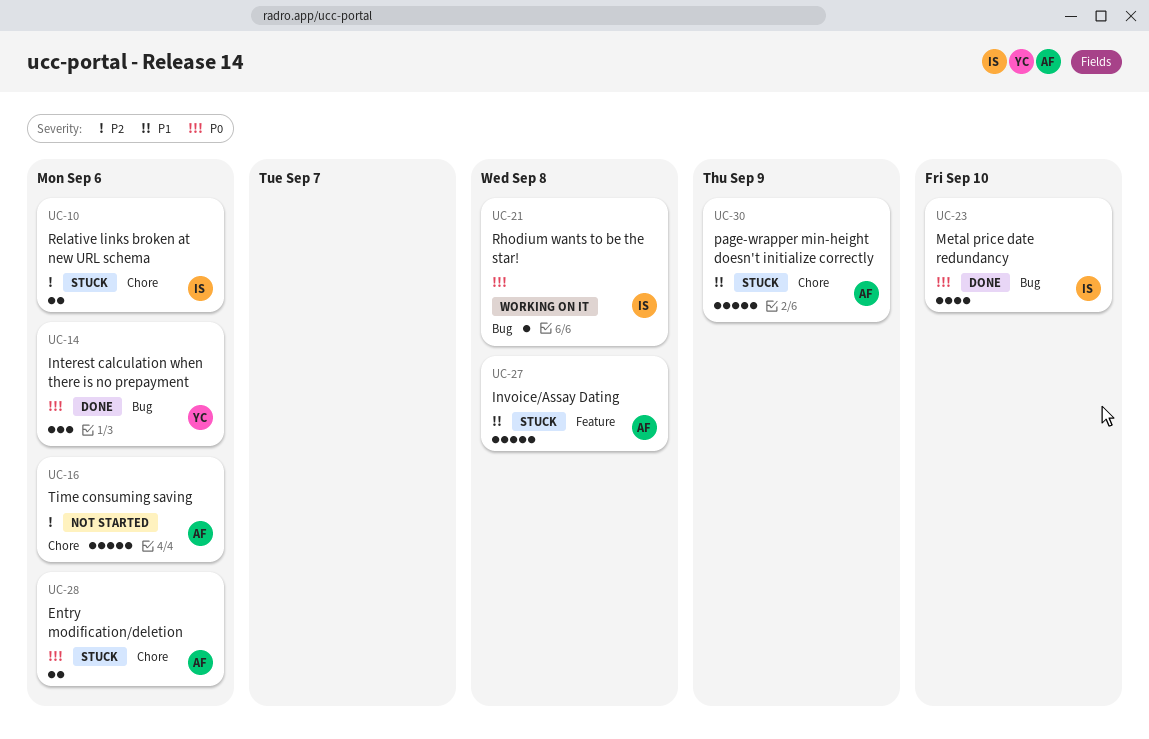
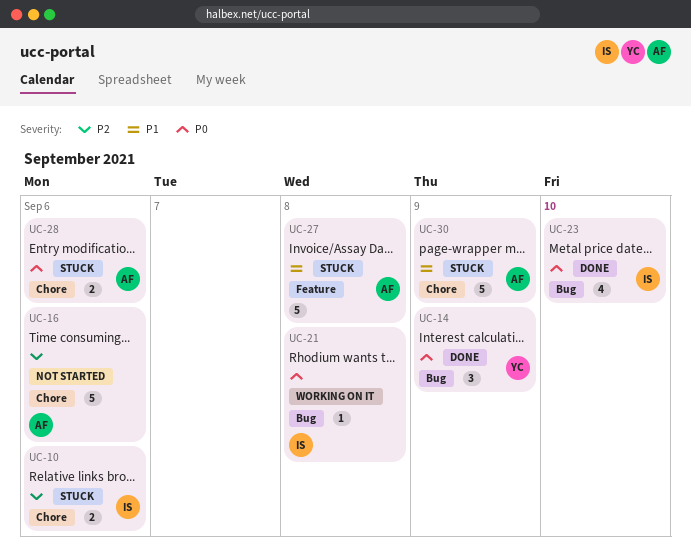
UC-14, due: Sep 6 -> Sep 9

